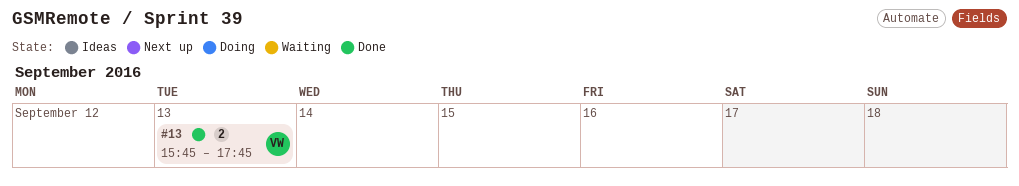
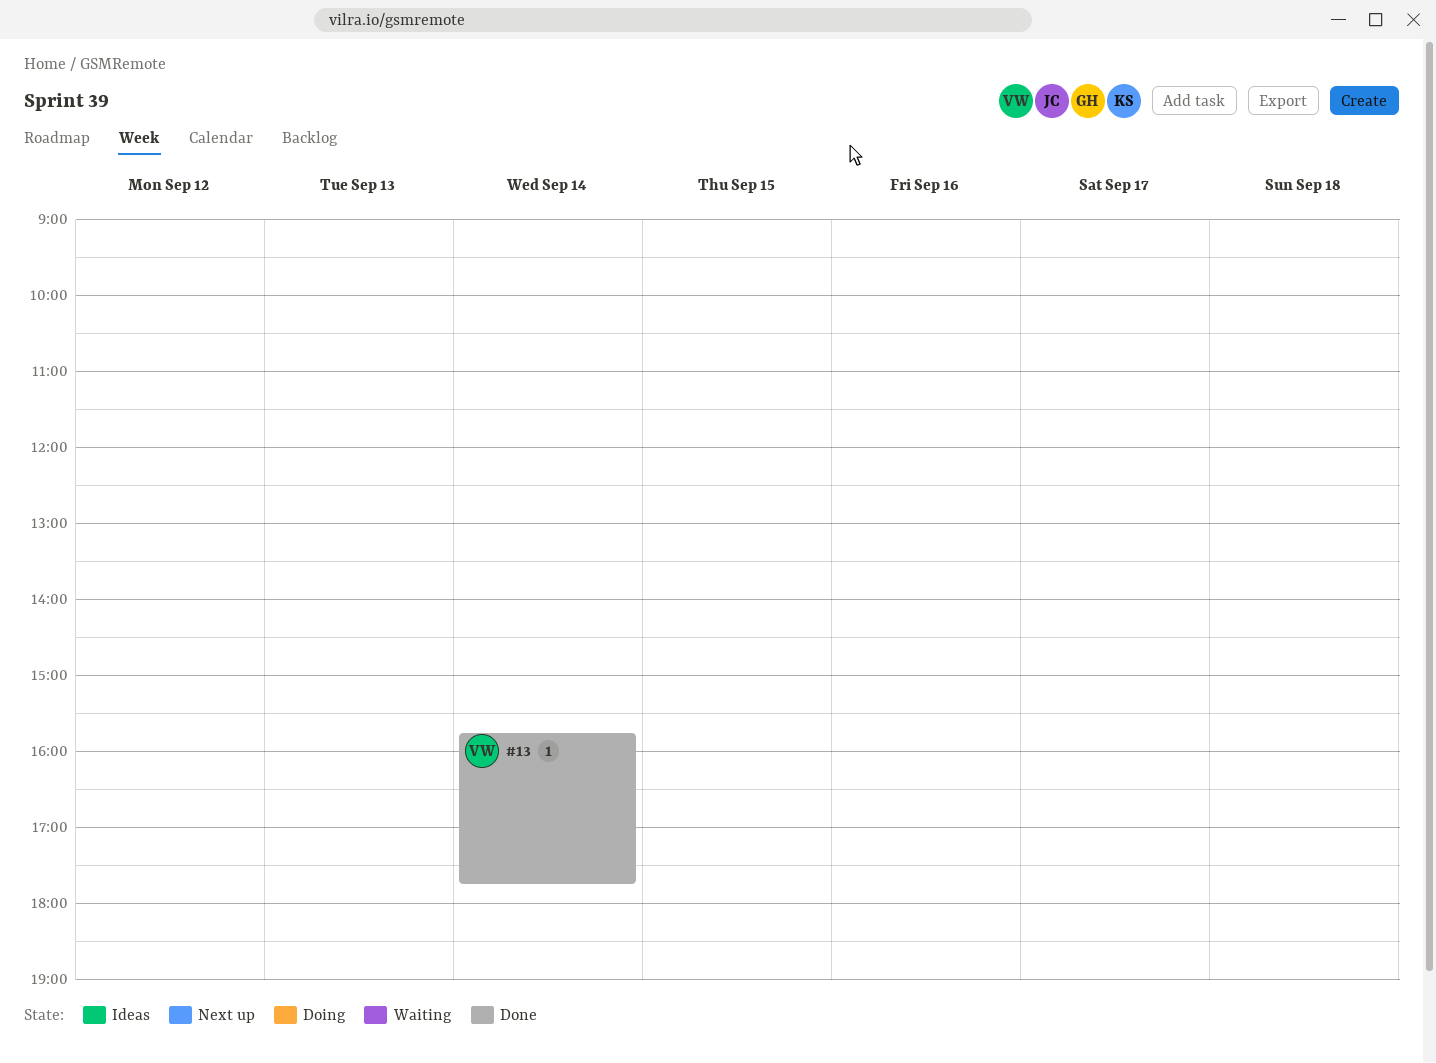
#13, estimate: 2 -> 1
#13, day: Sep 13 -> Sep 14

